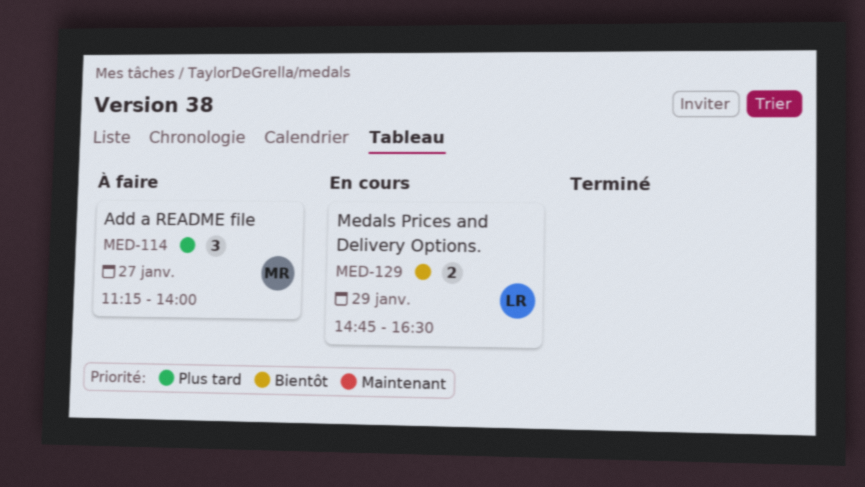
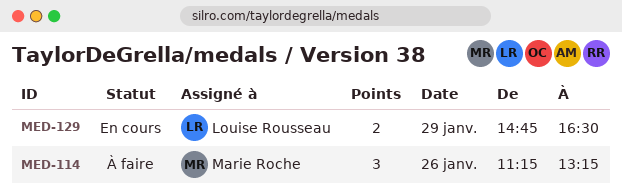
MED-114, day: Jan 27 -> Jan 26
MED-114, ends: 14:00 -> 13:15

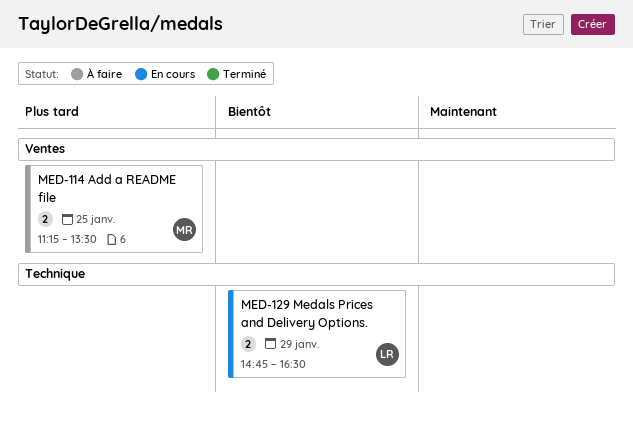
MED-114, estimate: 3 -> 2
MED-114, day: Jan 26 -> Jan 25
MED-114, ends: 13:15 -> 13:30

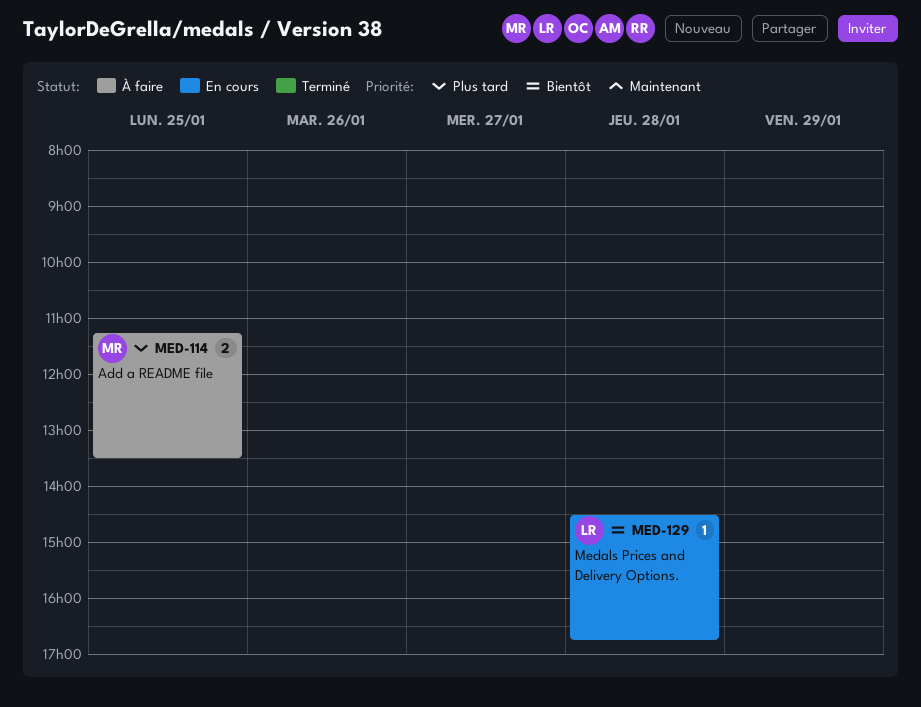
MED-129, estimate: 2 -> 1
MED-129, day: Jan 29 -> Jan 28
MED-129, begins: 14:45 -> 14:30
MED-129, ends: 16:30 -> 16:45

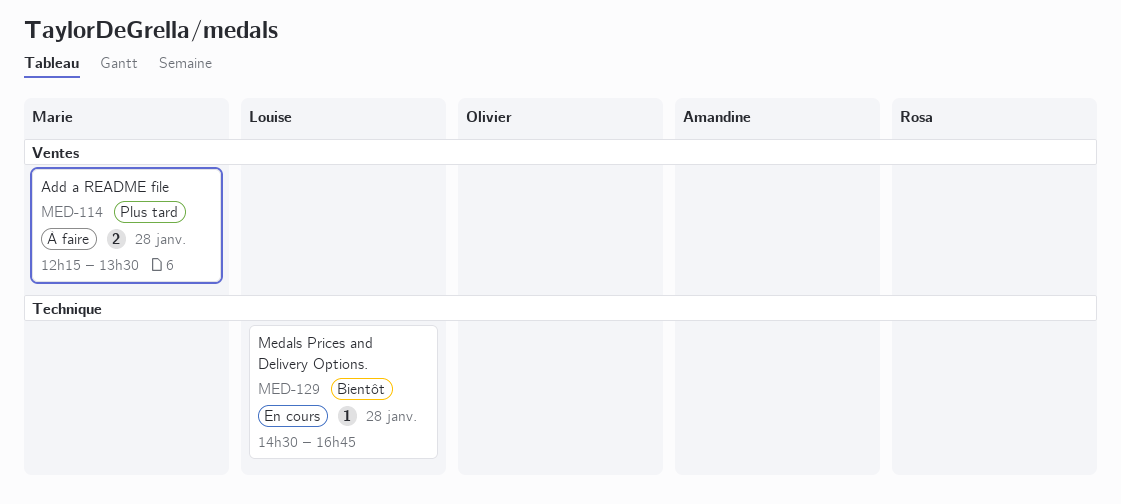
MED-114, day: Jan 25 -> Jan 28
MED-114, begins: 11:15 -> 12:15

